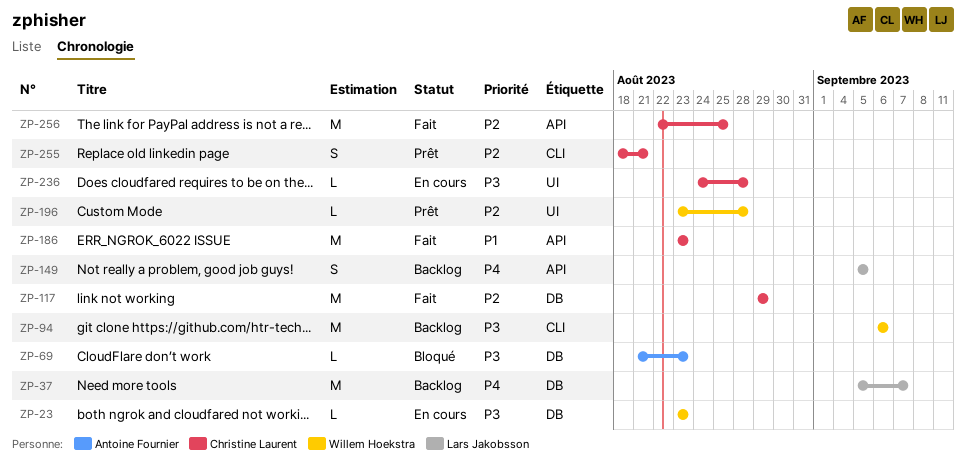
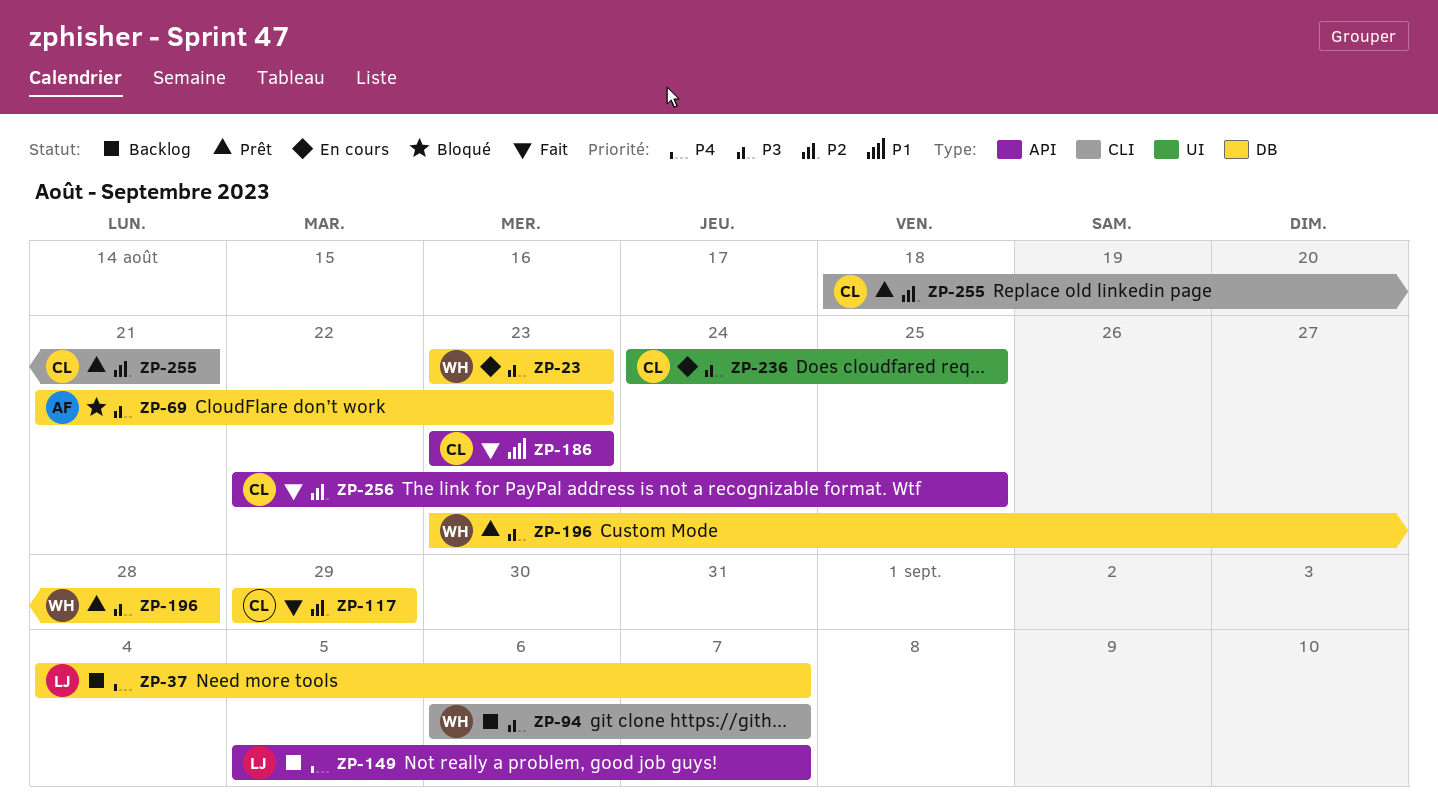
ZP-37, start: Sep 5 -> Sep 4
ZP-94, due: Sep 6 -> Sep 7
ZP-149, due: Sep 5 -> Sep 7
ZP-196, priority: P2 -> P3
ZP-196, label: UI -> DB
ZP-236, due: Aug 28 -> Aug 25

